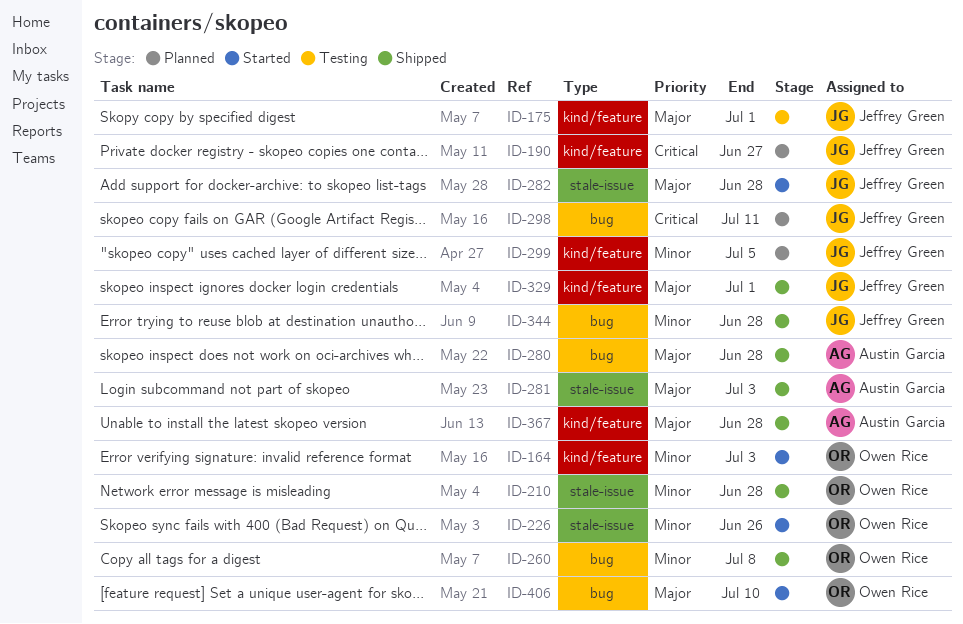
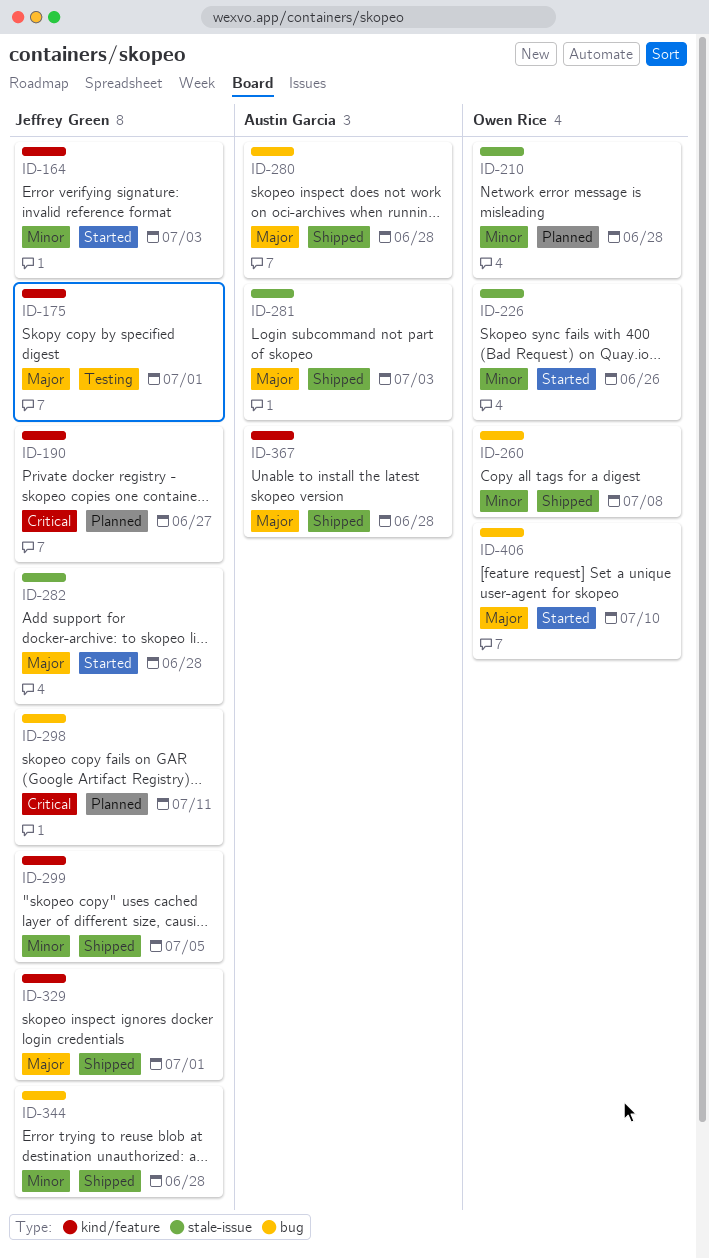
ID-164, owner: Owen Rice -> Jeffrey Green
ID-210, status: Shipped -> Planned
ID-299, status: Planned -> Shipped

